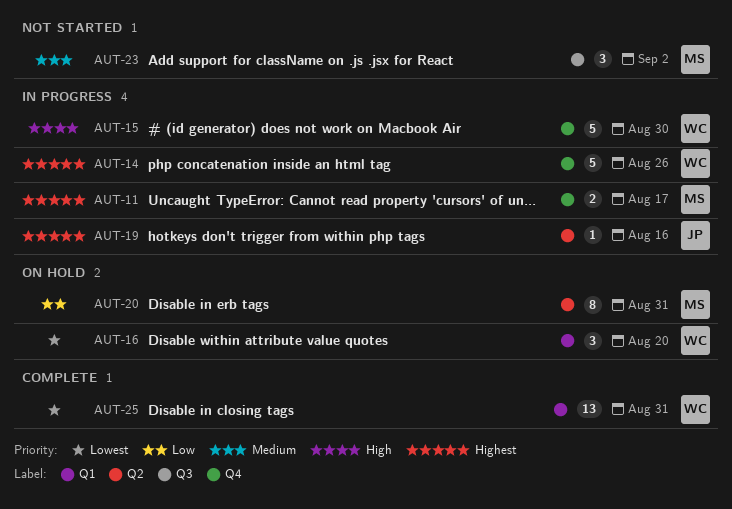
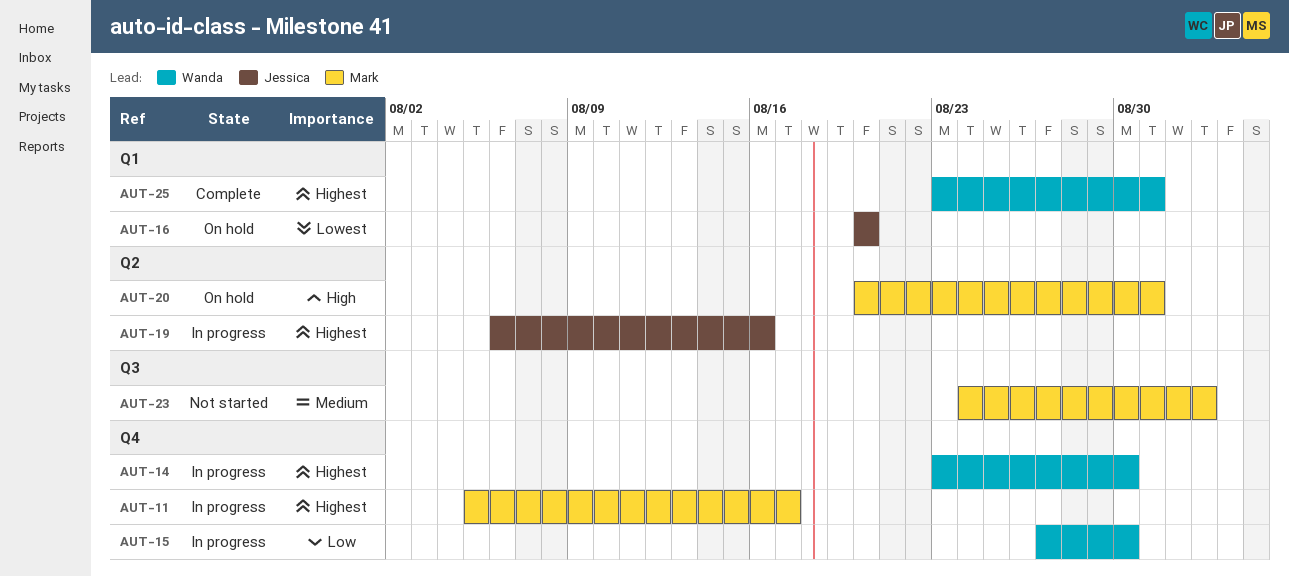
AUT-14, due: Aug 26 -> Aug 30
AUT-15, priority: High -> Low
AUT-16, owner: Wanda -> Jessica
AUT-20, priority: Low -> High
AUT-25, priority: Lowest -> Highest

